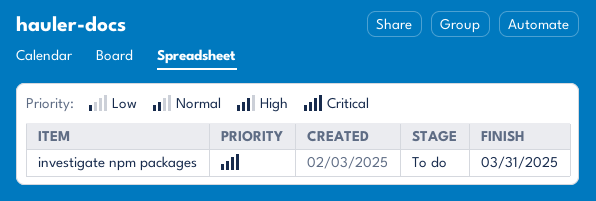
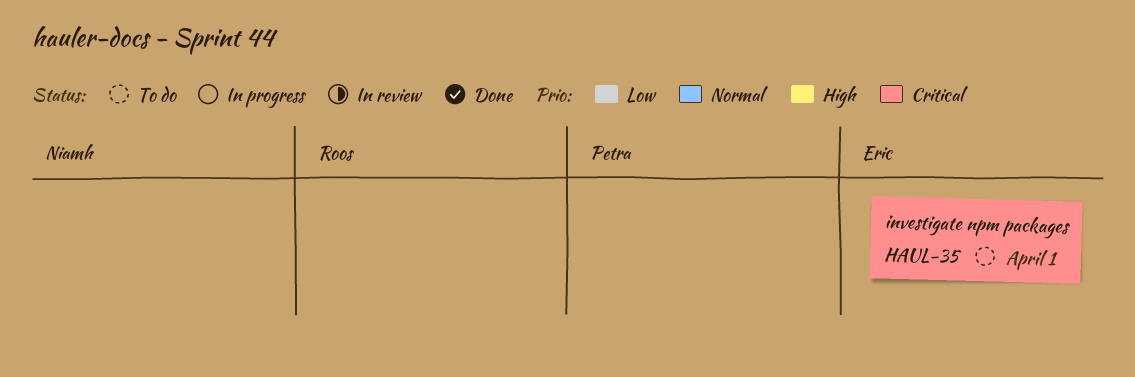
investigate npm packages, due: Mar 31 -> Apr 1

